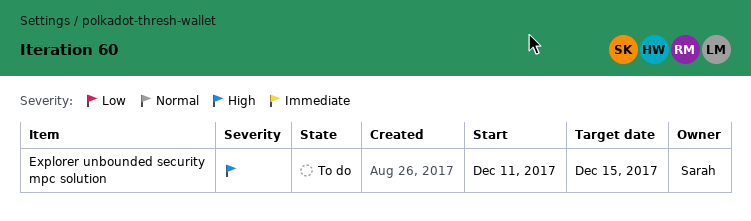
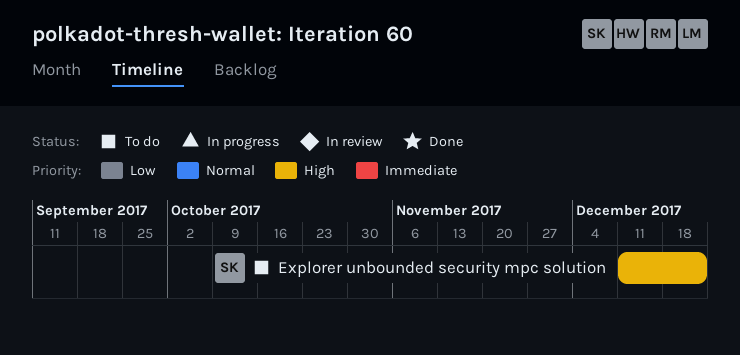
Explorer unbounded security mpc solution, due: Dec 15 -> Dec 22

